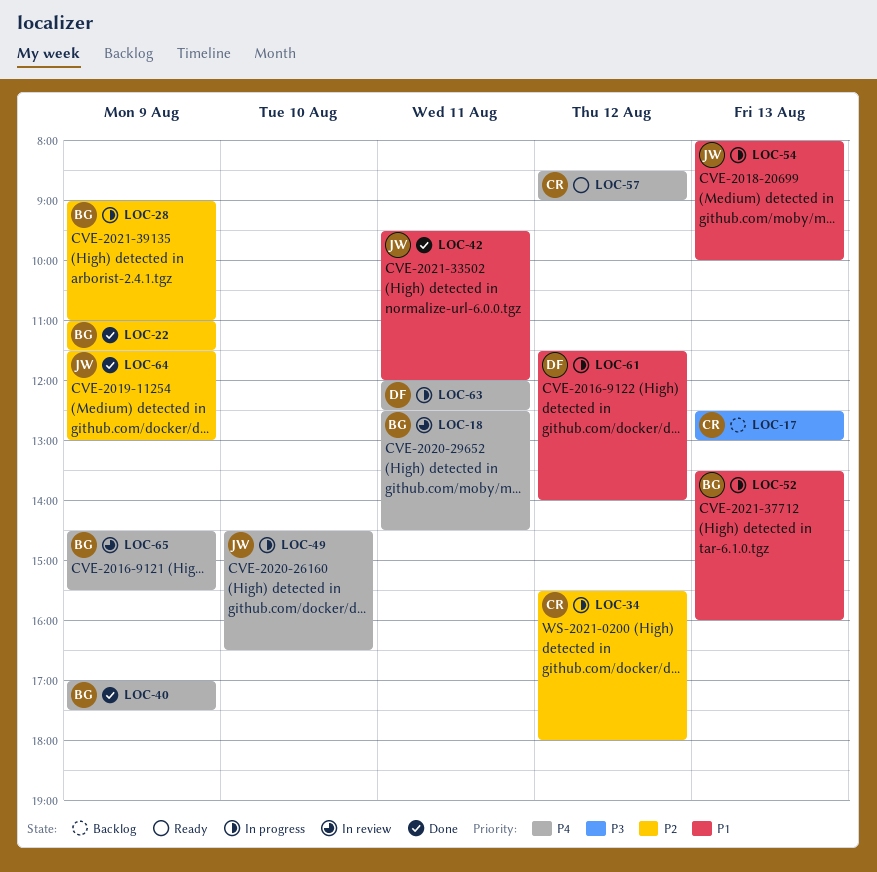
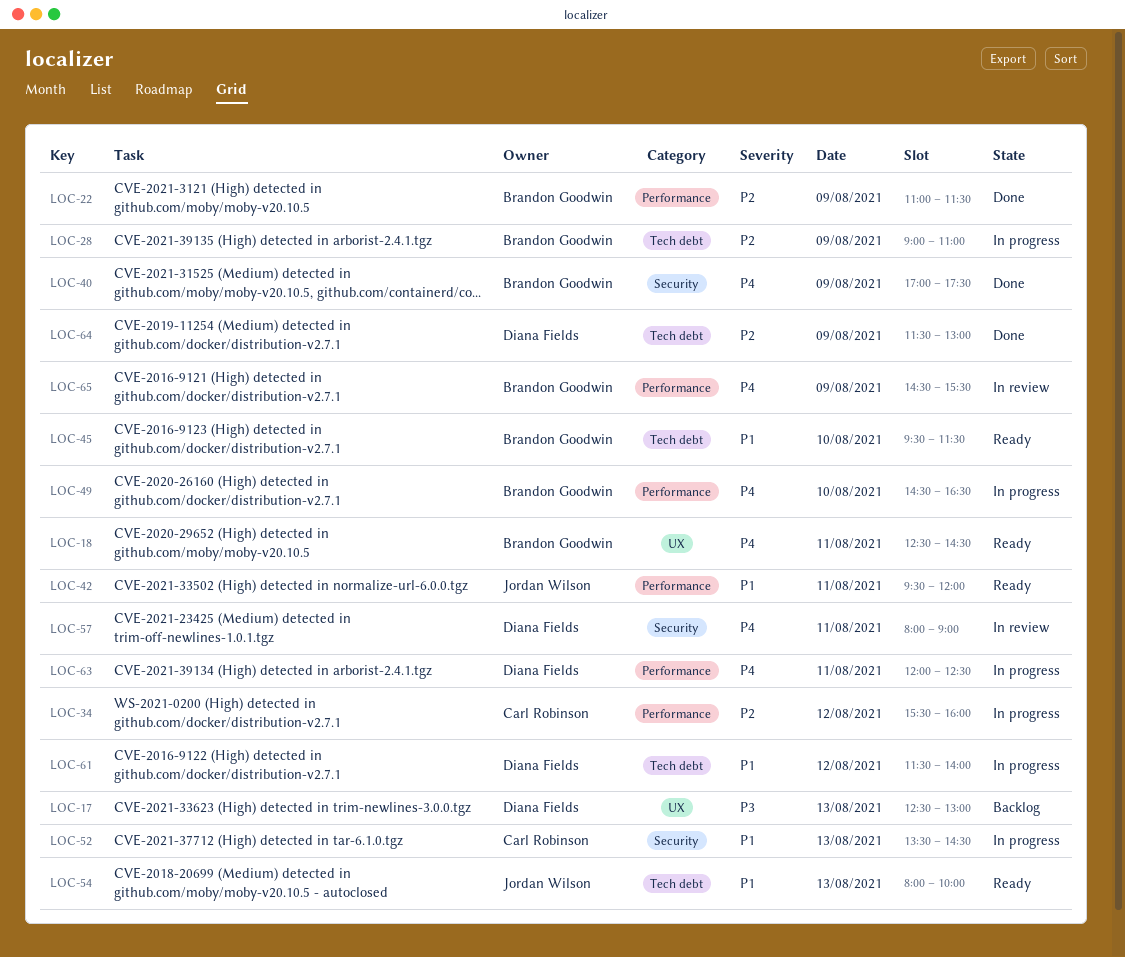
LOC-17, owner: Carl Robinson -> Diana Fields
LOC-18, status: In review -> Ready
LOC-34, ends: 18:00 -> 16:00
LOC-42, status: Done -> Ready
LOC-45: none -> present
LOC-49, owner: Jordan Wilson -> Brandon Goodwin
LOC-52, owner: Brandon Goodwin -> Carl Robinson
LOC-52, ends: 16:00 -> 14:30
LOC-54, status: In progress -> Ready
LOC-57, status: Ready -> In review
LOC-57, owner: Carl Robinson -> Diana Fields
LOC-57, day: Aug 12 -> Aug 11
LOC-57, begins: 08:30 -> 08:00
LOC-64, owner: Jordan Wilson -> Diana Fields

